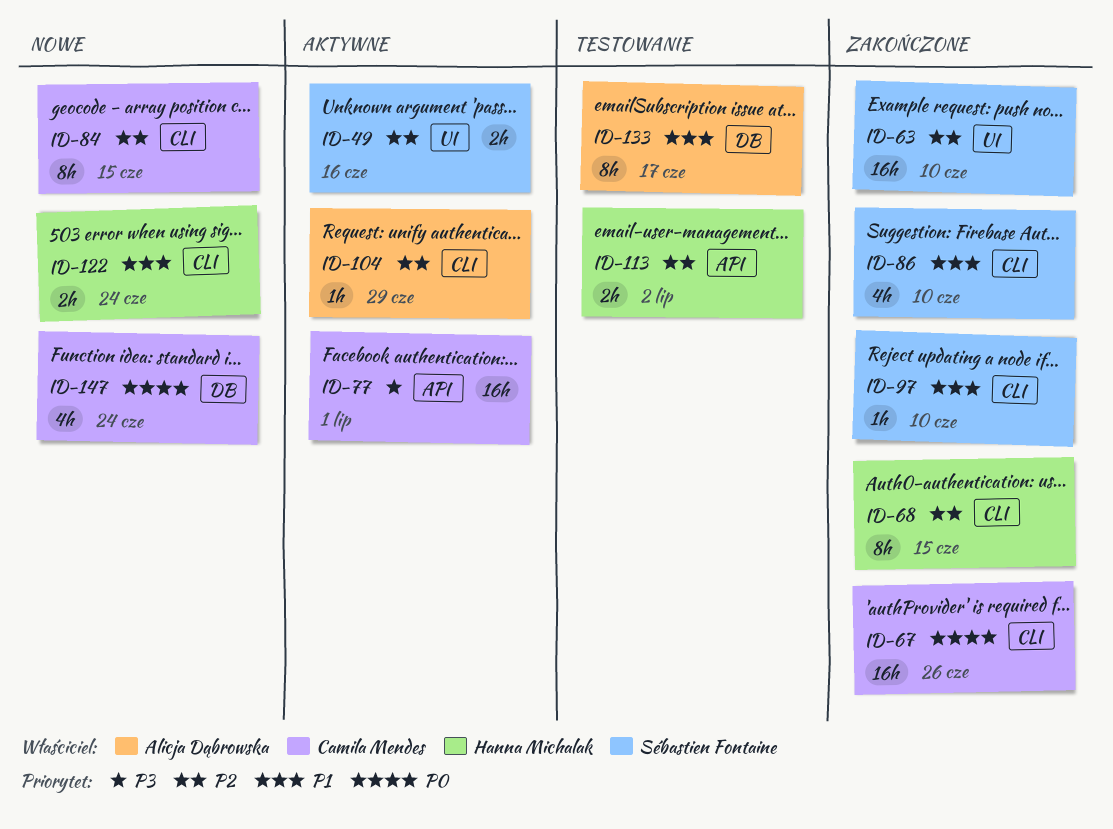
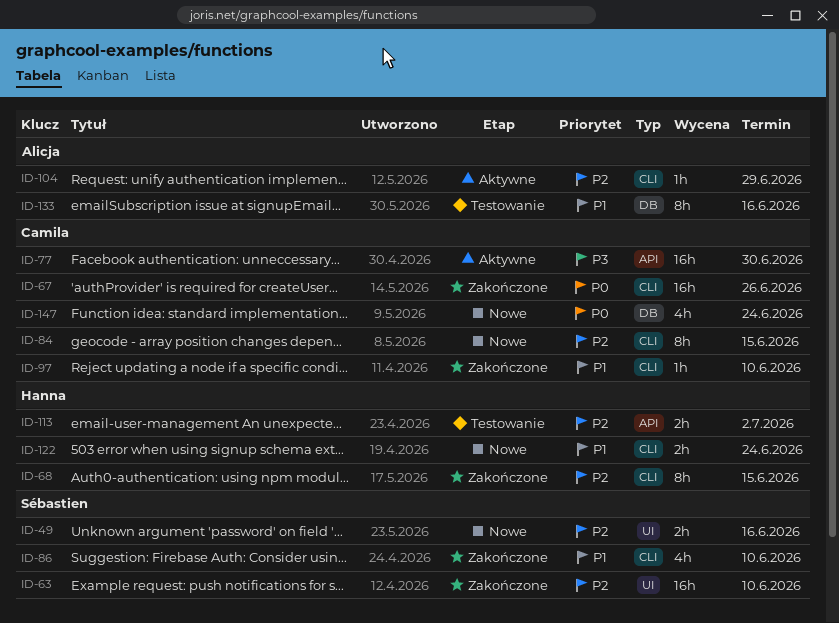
ID-49, status: Aktywne -> Nowe
ID-77, due: Jul 1 -> Jun 30
ID-97, owner: Sébastien Fontaine -> Camila Mendes
ID-133, due: Jun 17 -> Jun 16

